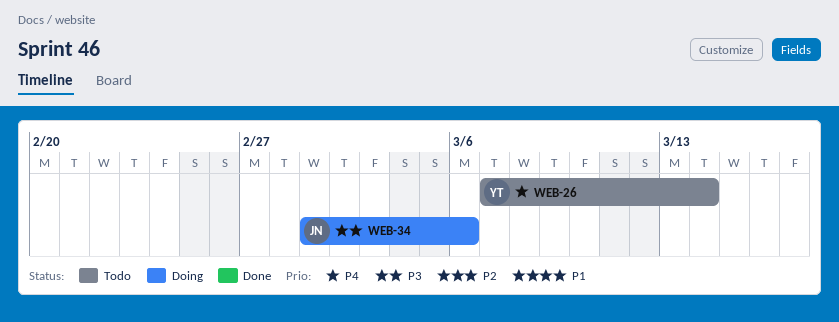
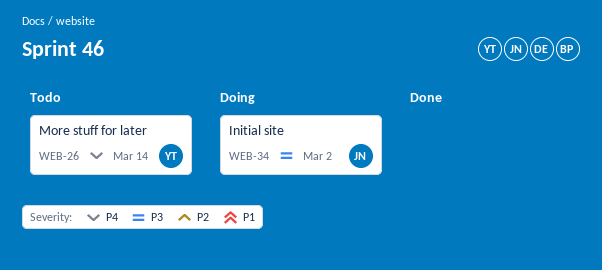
WEB-34, due: Mar 6 -> Mar 2

